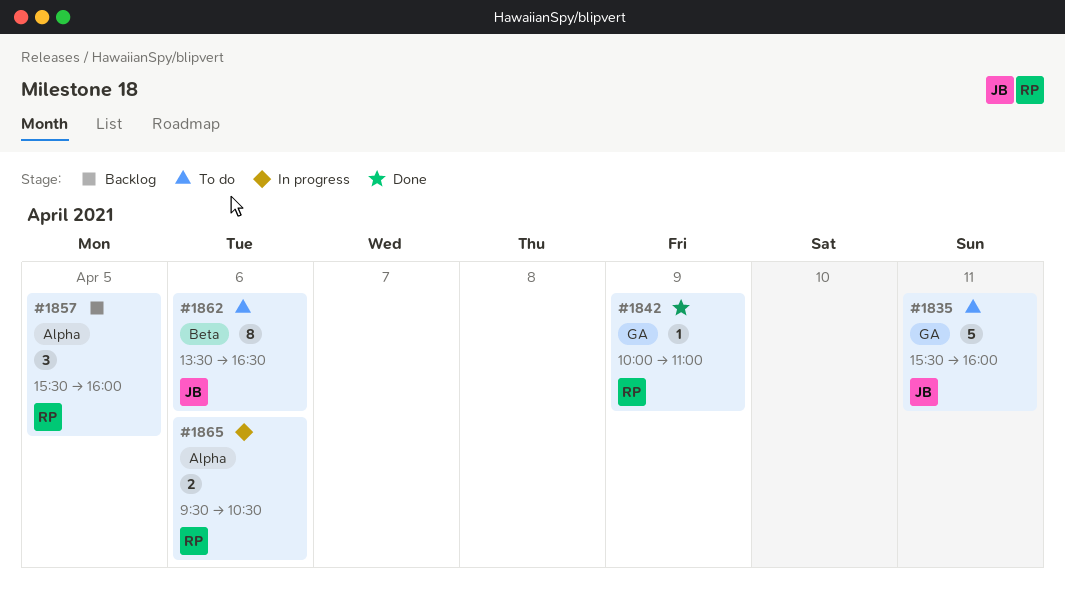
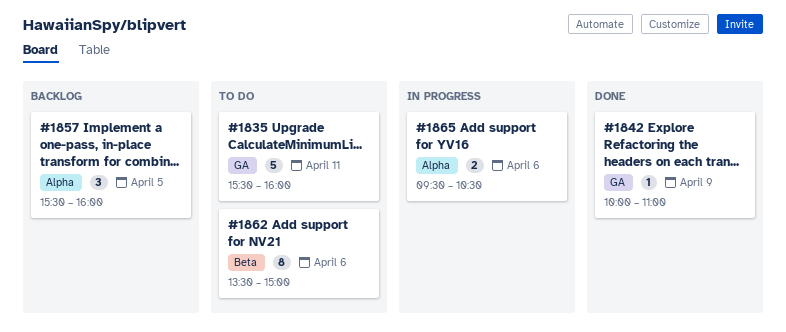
#1862, ends: 16:30 -> 15:00

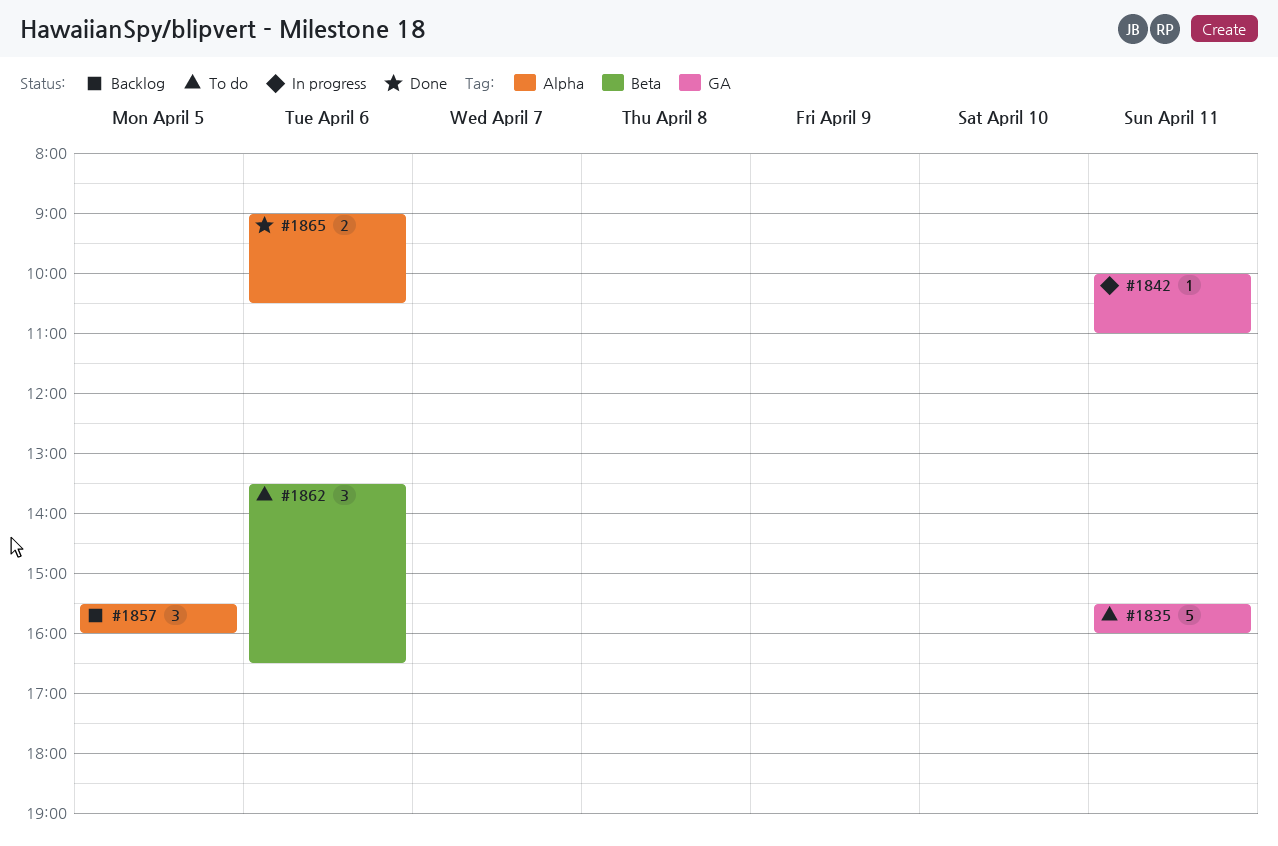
#1842, status: Done -> In progress
#1842, day: Apr 9 -> Apr 11
#1862, estimate: 8 -> 3
#1862, ends: 15:00 -> 16:30
#1865, status: In progress -> Done
#1865, begins: 09:30 -> 09:00

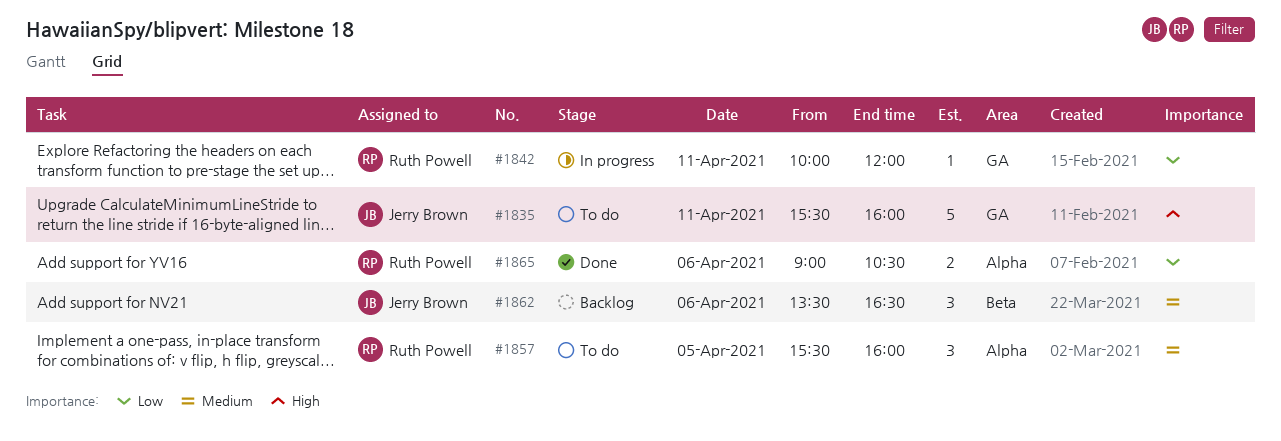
#1842, ends: 11:00 -> 12:00
#1857, status: Backlog -> To do
#1862, status: To do -> Backlog

